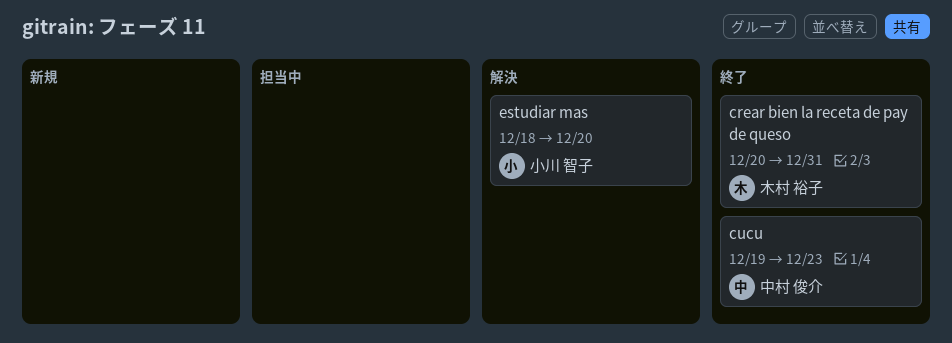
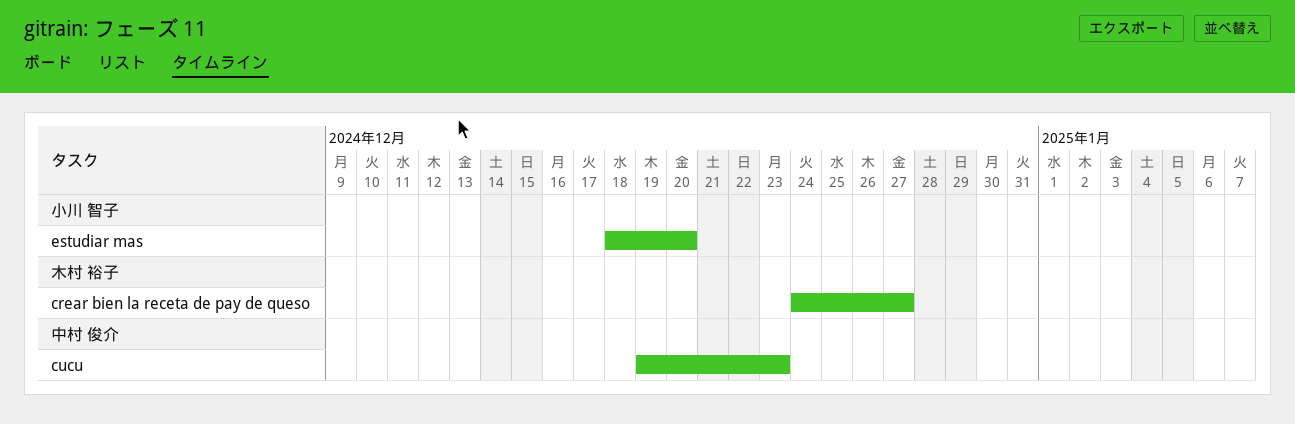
crear bien la receta de pay de queso, start: Dec 20 -> Dec 24
crear bien la receta de pay de queso, due: Dec 31 -> Dec 27

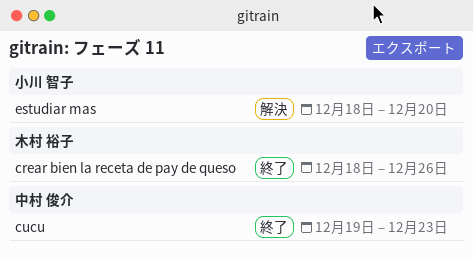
crear bien la receta de pay de queso, start: Dec 24 -> Dec 18
crear bien la receta de pay de queso, due: Dec 27 -> Dec 26

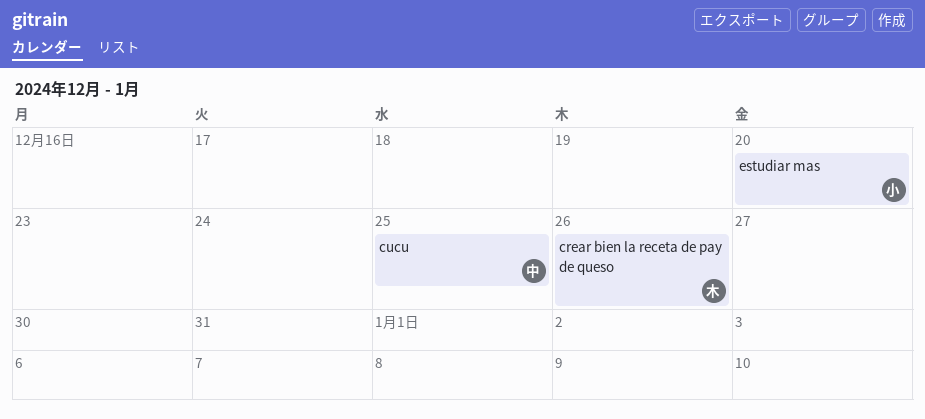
cucu, due: Dec 23 -> Dec 25

